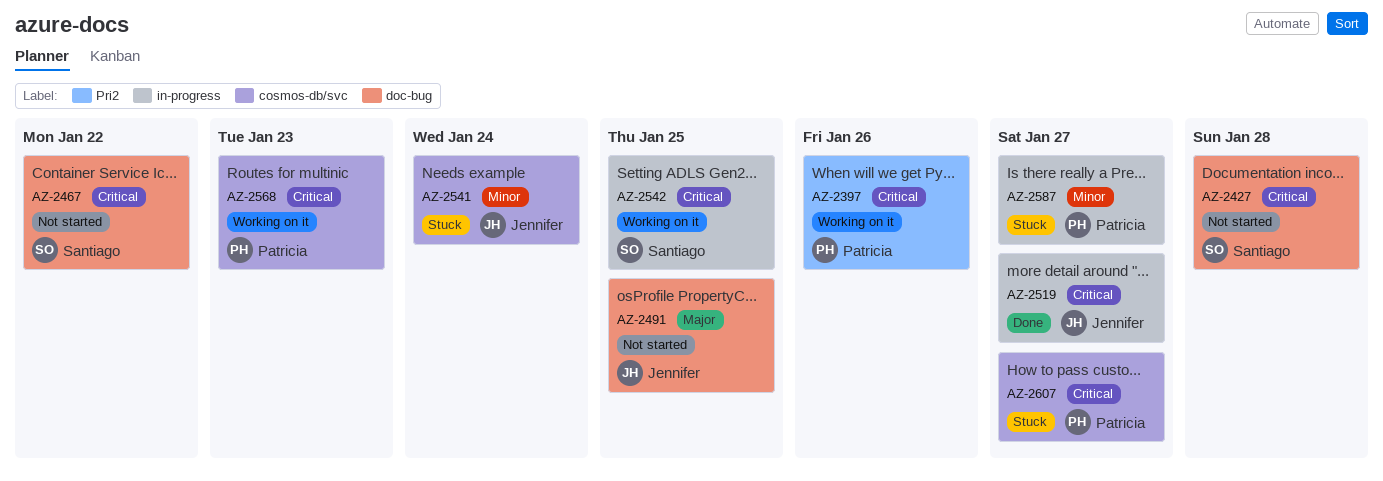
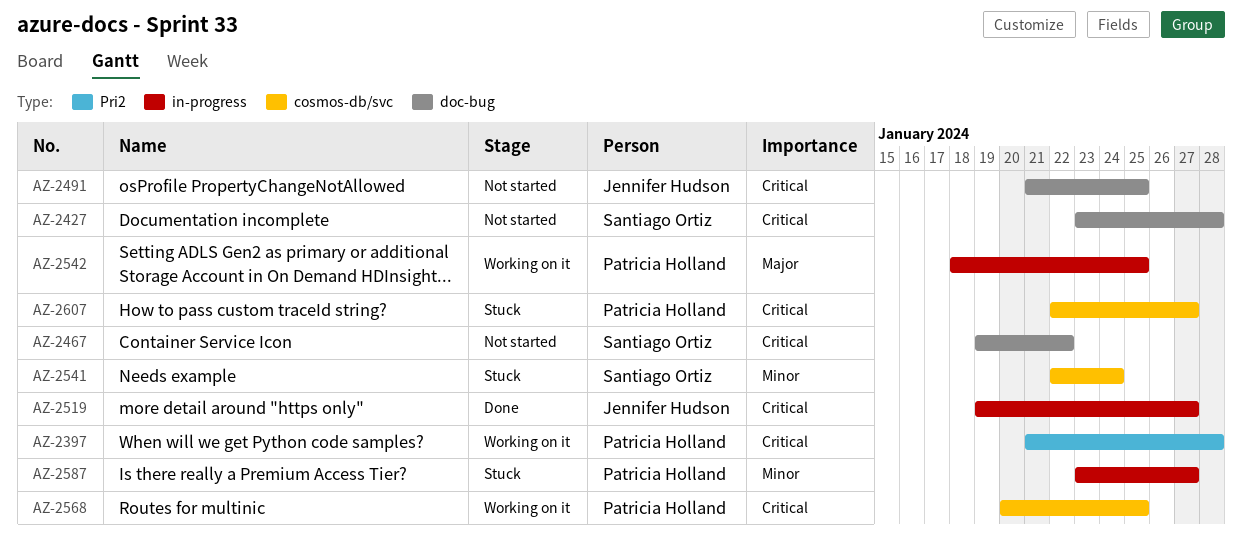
AZ-2397, due: Jan 26 -> Jan 28
AZ-2491, priority: Major -> Critical
AZ-2541, owner: Jennifer Hudson -> Santiago Ortiz
AZ-2542, owner: Santiago Ortiz -> Patricia Holland
AZ-2542, priority: Critical -> Major
AZ-2568, due: Jan 23 -> Jan 25

